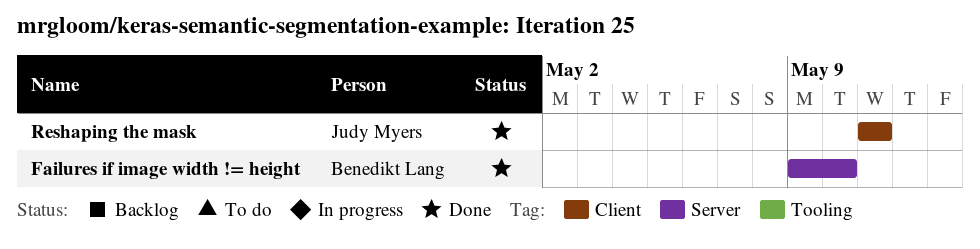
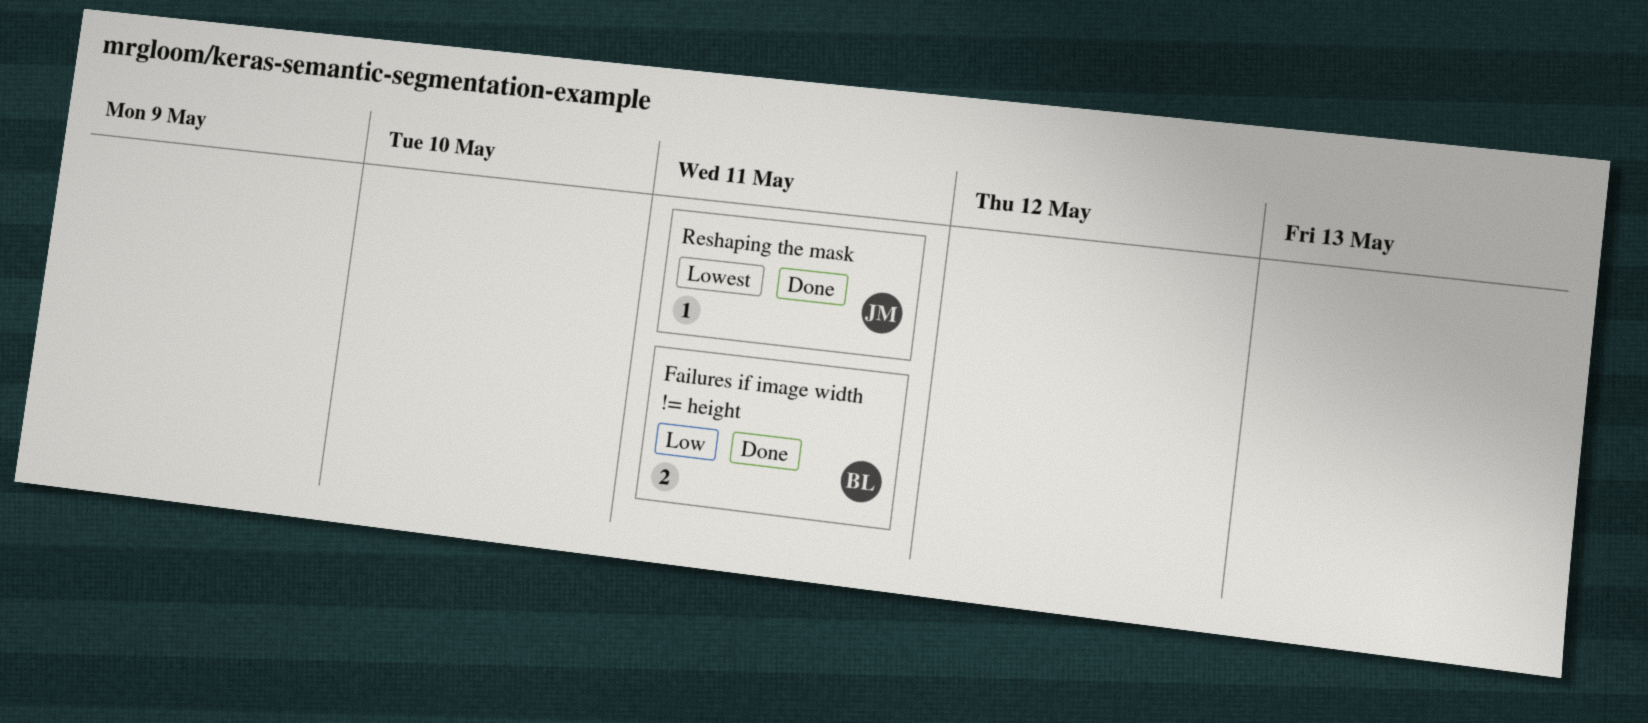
Failures if image width != height, due: May 10 -> May 11

